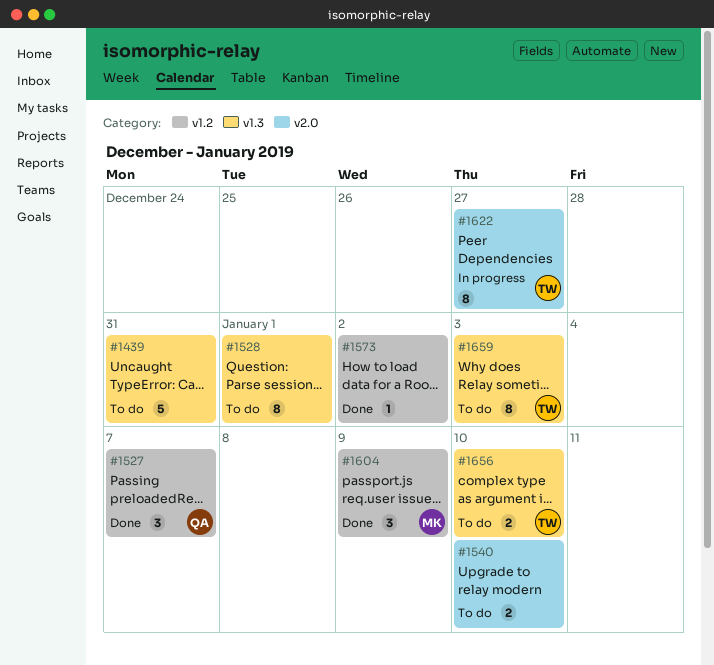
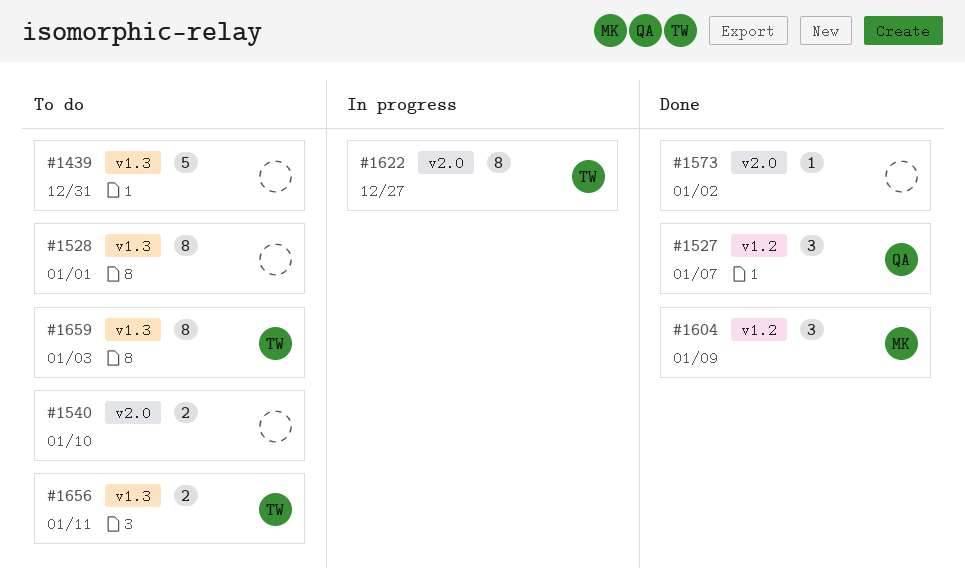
#1573, label: v1.2 -> v2.0
#1656, due: Jan 10 -> Jan 11

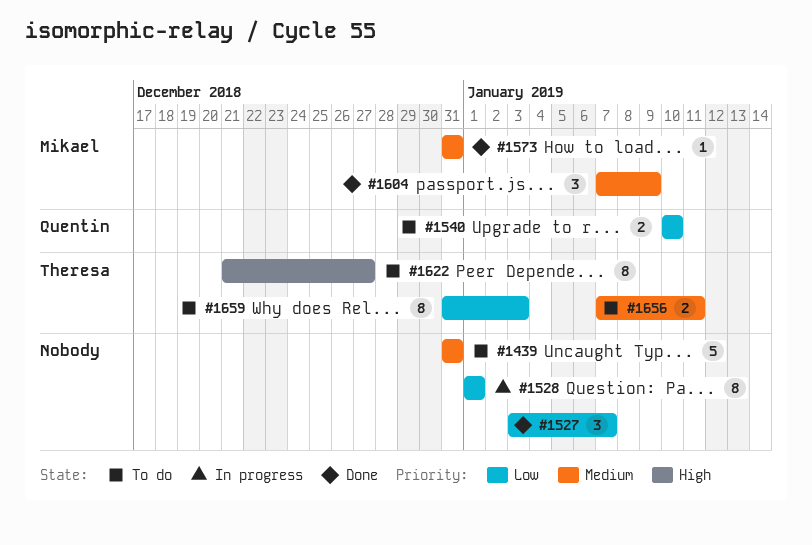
#1527, owner: Quentin -> none
#1528, status: To do -> In progress
#1540, owner: none -> Quentin
#1573, owner: none -> Mikael
#1573, due: Jan 2 -> Dec 31
#1622, status: In progress -> To do

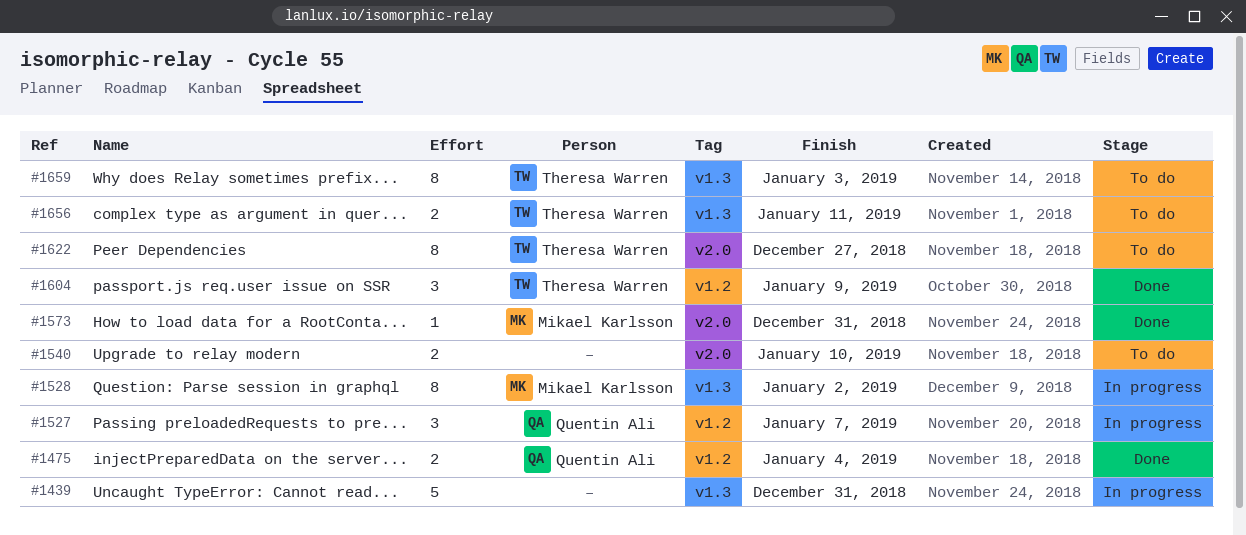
#1439, status: To do -> In progress
#1475: none -> present
#1527, status: Done -> In progress
#1527, owner: none -> Quentin Ali
#1528, owner: none -> Mikael Karlsson
#1528, due: Jan 1 -> Jan 2
#1540, owner: Quentin Ali -> none
#1604, owner: Mikael Karlsson -> Theresa Warren

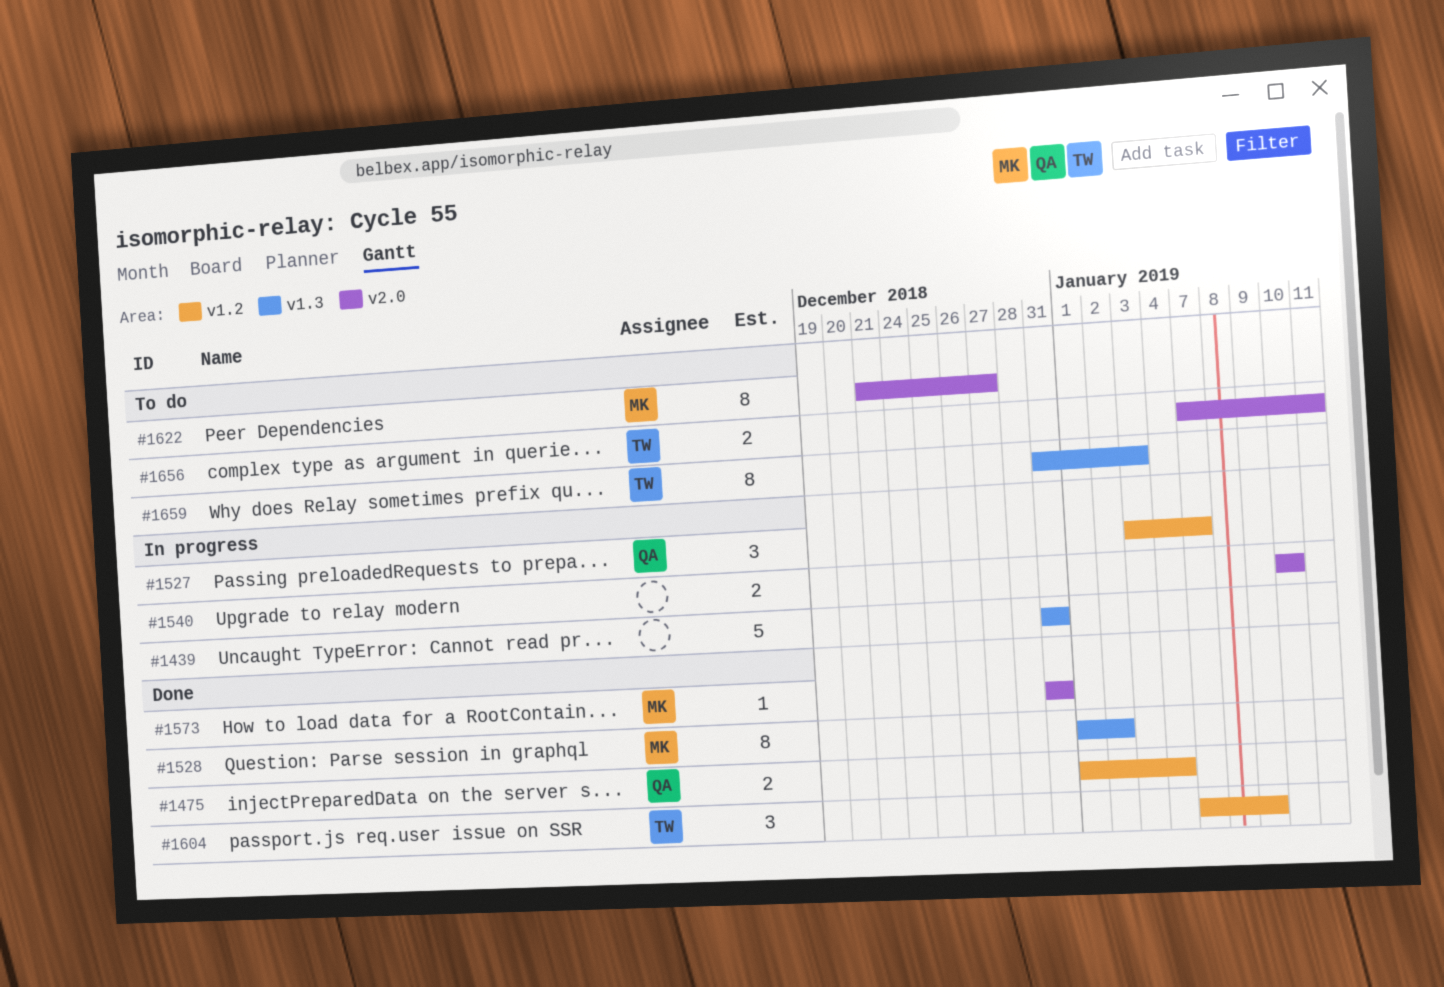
#1528, status: In progress -> Done
#1540, status: To do -> In progress
#1622, owner: Theresa Warren -> Mikael Karlsson
#1656, label: v1.3 -> v2.0

